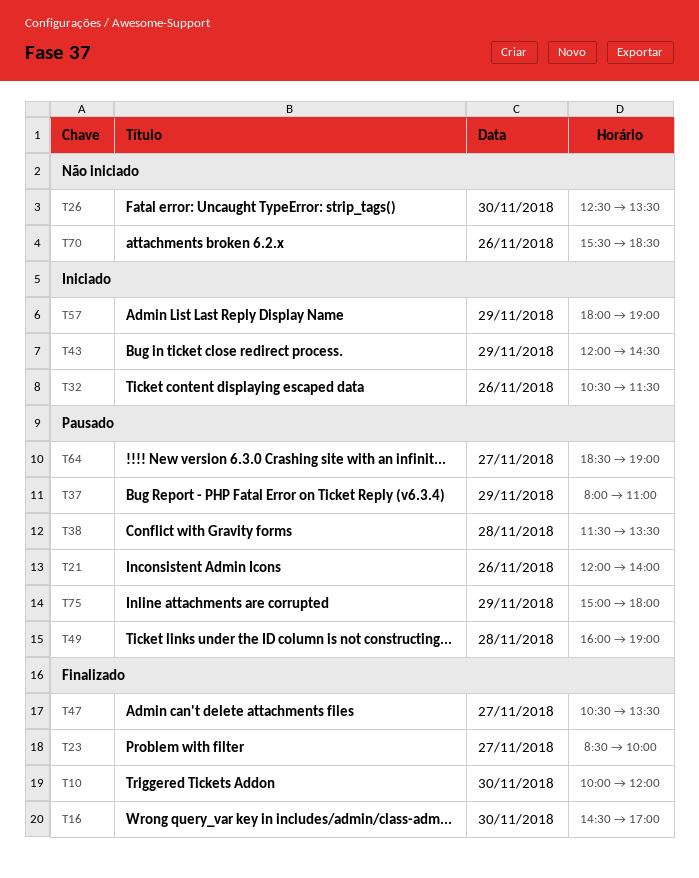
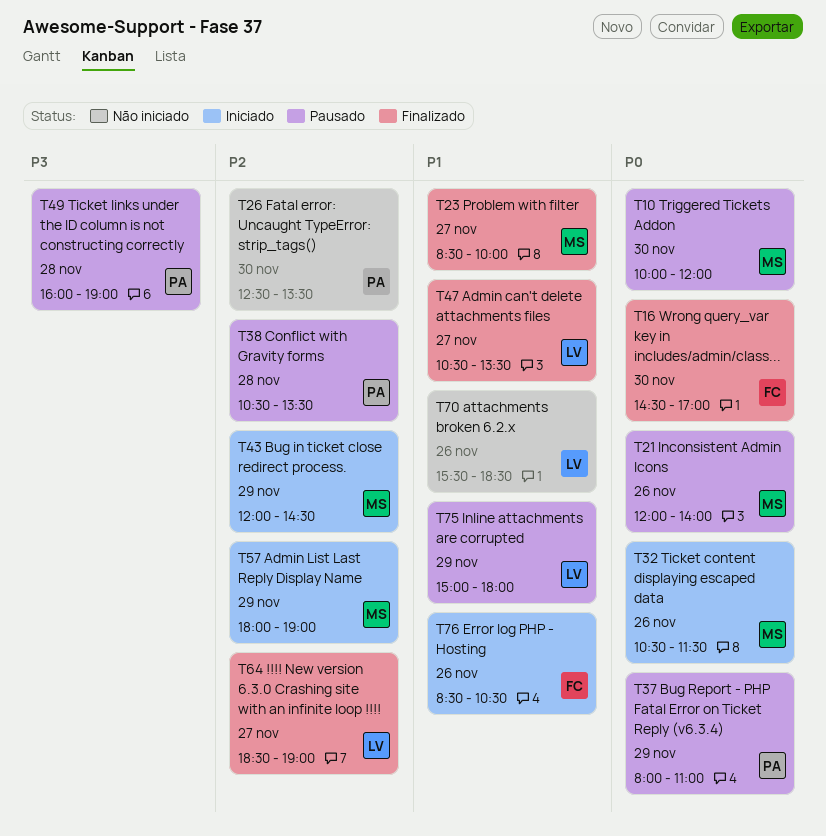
T10, status: Finalizado -> Pausado
T38, begins: 11:30 -> 10:30
T64, status: Pausado -> Finalizado
T76: none -> present

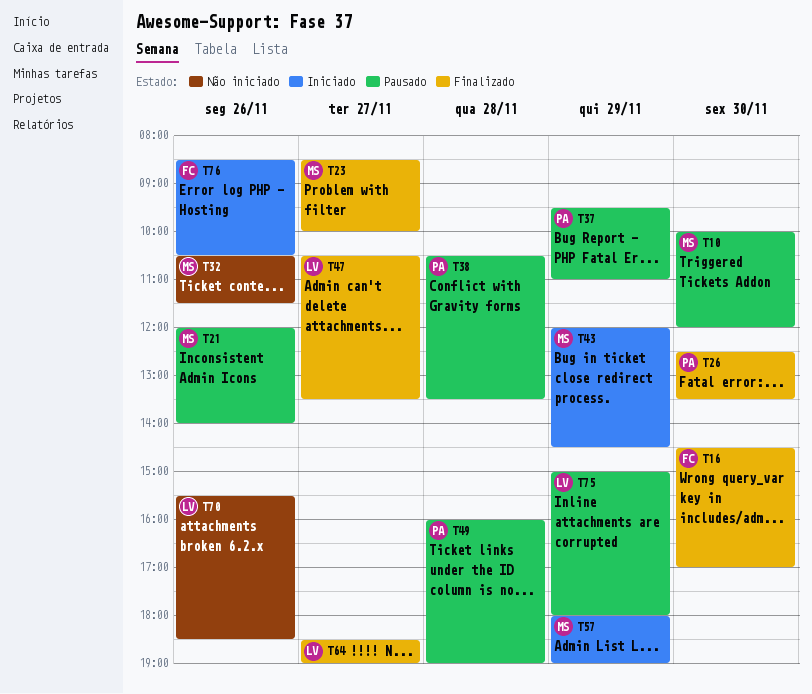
T26, status: Não iniciado -> Finalizado
T32, status: Iniciado -> Não iniciado
T37, begins: 08:00 -> 09:30

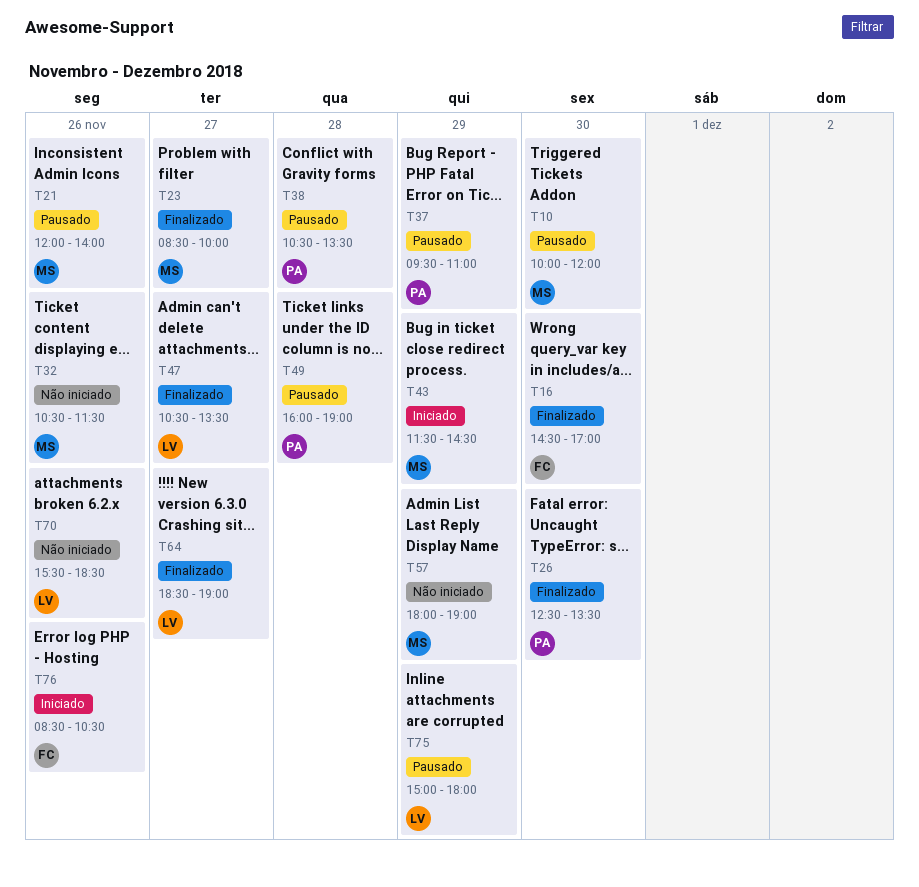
T43, begins: 12:00 -> 11:30
T57, status: Iniciado -> Não iniciado

